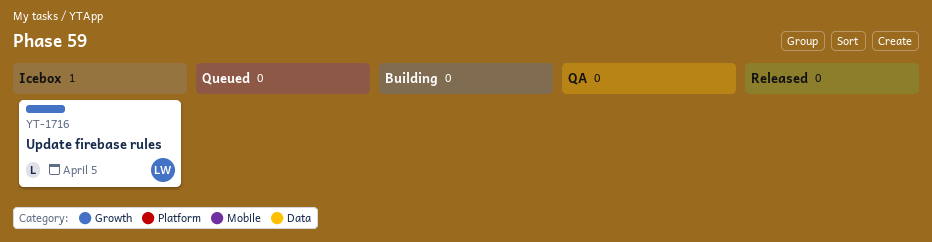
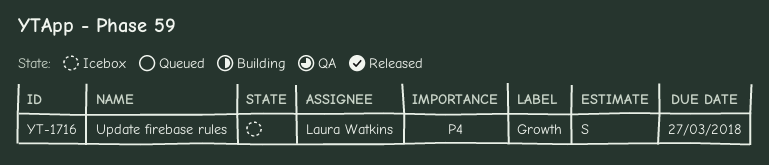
YT-1716, estimate: L -> S
YT-1716, due: Apr 5 -> Mar 27

